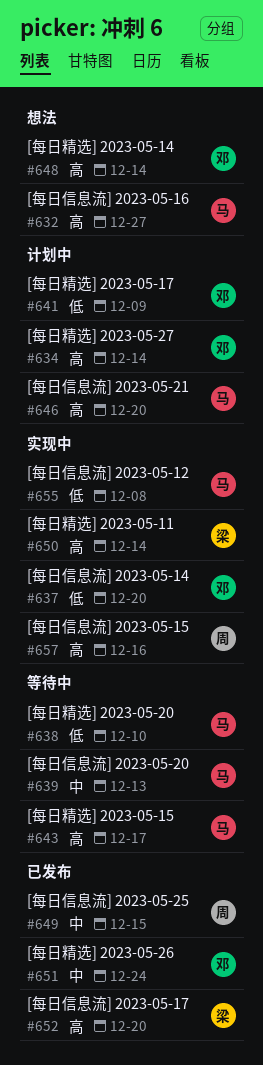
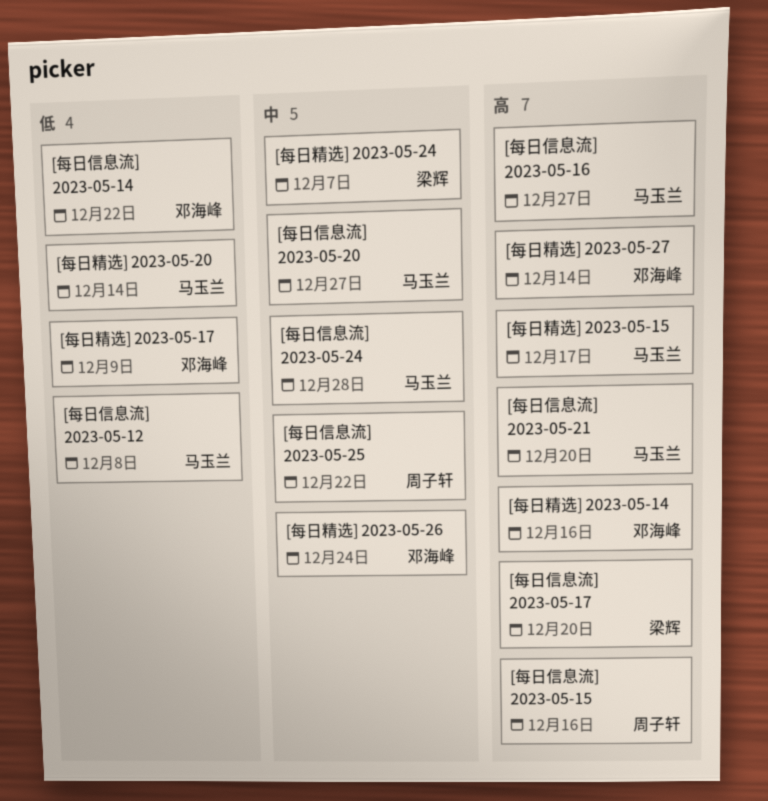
[每日信息流] 2023-05-14, due: Dec 20 -> Dec 22
[每日信息流] 2023-05-20, due: Dec 13 -> Dec 27
[每日信息流] 2023-05-24: none -> present
[每日信息流] 2023-05-25, due: Dec 15 -> Dec 22
[每日精选] 2023-05-11: present -> none
[每日精选] 2023-05-14, due: Dec 14 -> Dec 16
[每日精选] 2023-05-20, due: Dec 10 -> Dec 14
[每日精选] 2023-05-24: none -> present

